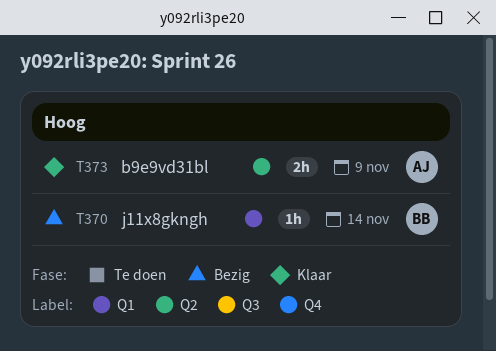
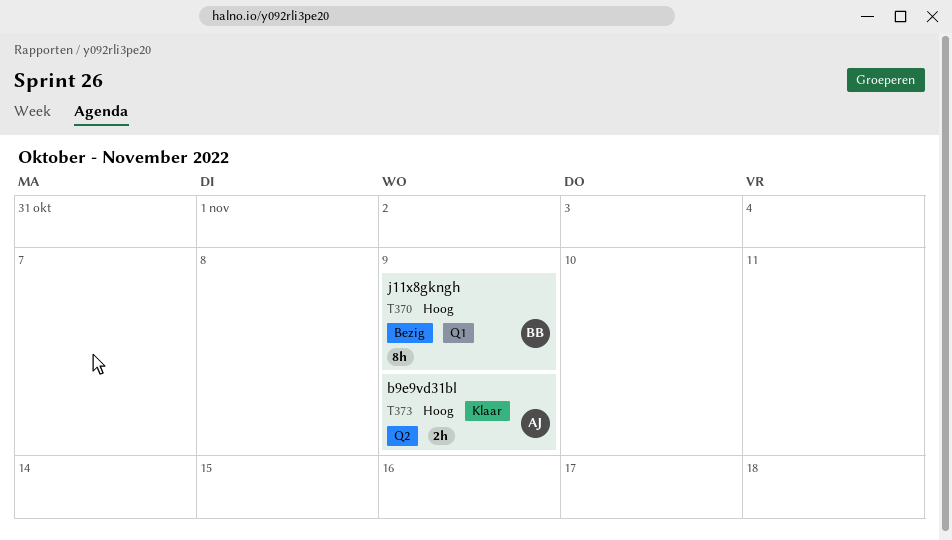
T370, estimate: 1h -> 8h
T370, due: Nov 14 -> Nov 9

